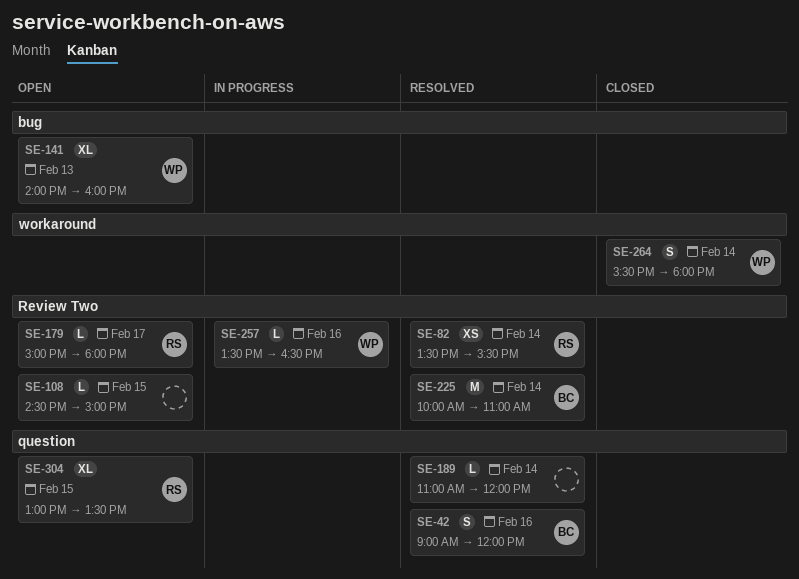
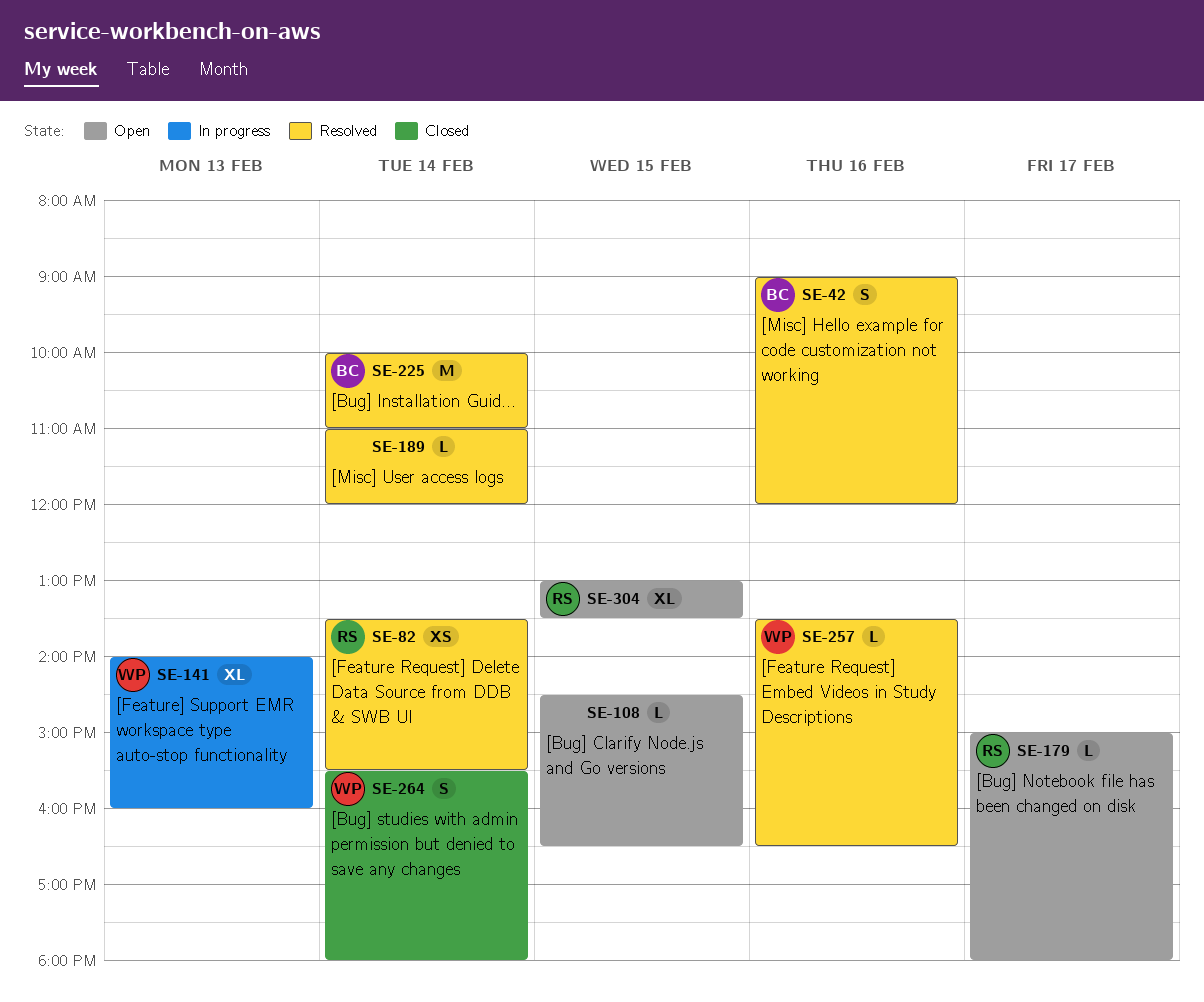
SE-108, ends: 15:00 -> 16:30
SE-141, status: Open -> In progress
SE-257, status: In progress -> Resolved

